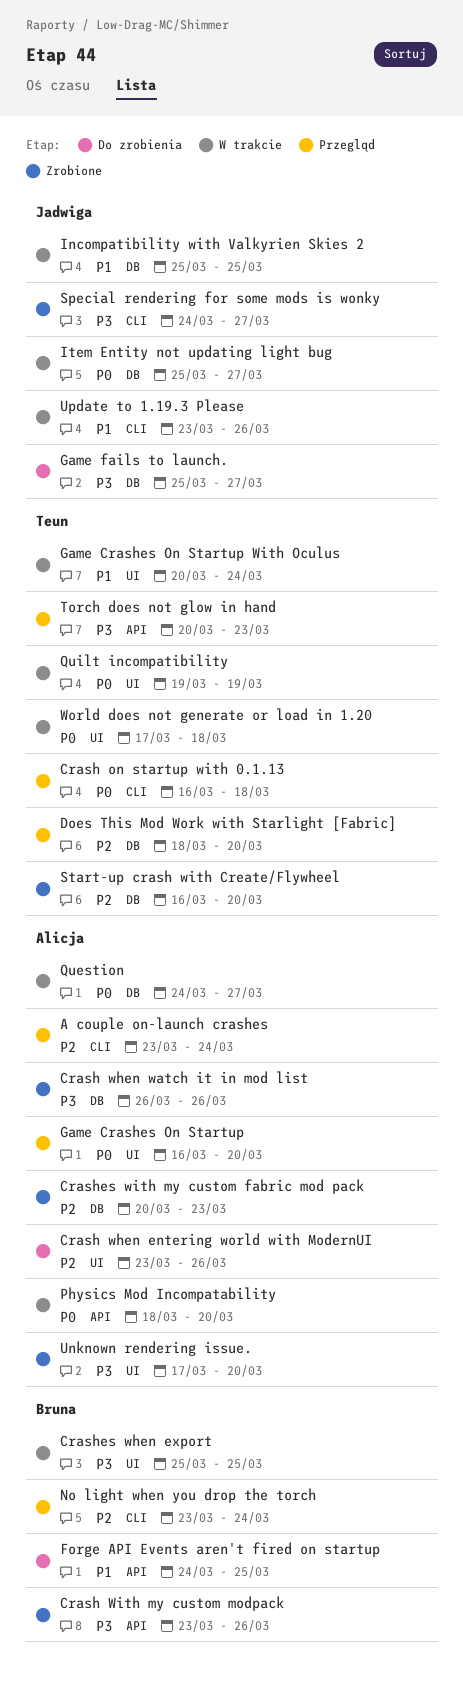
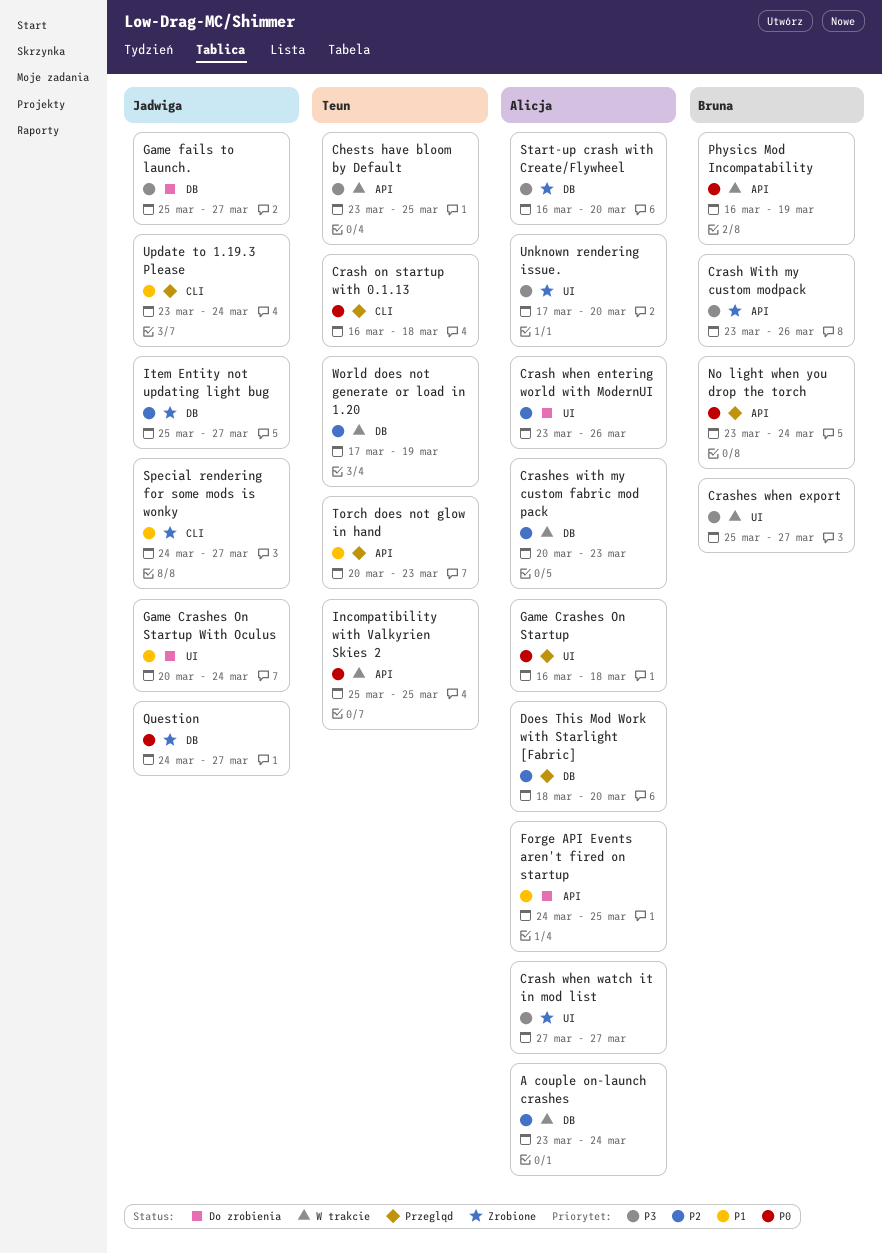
A couple on-launch crashes, status: Przegląd -> W trakcie
A couple on-launch crashes, label: CLI -> DB
Chests have bloom by Default: none -> present
Crash when watch it in mod list, label: DB -> UI
Crash when watch it in mod list, start: Mar 26 -> Mar 27
Crash when watch it in mod list, due: Mar 26 -> Mar 27
Crashes when export, due: Mar 25 -> Mar 27
Crashes with my custom fabric mod pack, status: Zrobione -> W trakcie
Does This Mod Work with Starlight [Fabric], owner: Teun -> Alicja
Forge API Events aren't fired on startup, owner: Bruna -> Alicja
Game Crashes On Startup, due: Mar 20 -> Mar 18
Game Crashes On Startup With Oculus, status: W trakcie -> Do zrobienia
Game Crashes On Startup With Oculus, owner: Teun -> Jadwiga
Incompatibility with Valkyrien Skies 2, owner: Jadwiga -> Teun
Incompatibility with Valkyrien Skies 2, priority: P1 -> P0
Incompatibility with Valkyrien Skies 2, label: DB -> API
Item Entity not updating light bug, status: W trakcie -> Zrobione
Item Entity not updating light bug, priority: P0 -> P2
No light when you drop the torch, priority: P2 -> P0
No light when you drop the torch, label: CLI -> API
Physics Mod Incompatability, owner: Alicja -> Bruna
Physics Mod Incompatability, start: Mar 18 -> Mar 16
Physics Mod Incompatability, due: Mar 20 -> Mar 19
Question, status: W trakcie -> Zrobione
Question, owner: Alicja -> Jadwiga
Quilt incompatibility: present -> none
Special rendering for some mods is wonky, priority: P3 -> P1
Start-up crash with Create/Flywheel, owner: Teun -> Alicja
Start-up crash with Create/Flywheel, priority: P2 -> P3
Torch does not glow in hand, priority: P3 -> P1
Update to 1.19.3 Please, status: W trakcie -> Przegląd
Update to 1.19.3 Please, due: Mar 26 -> Mar 24
World does not generate or load in 1.20, priority: P0 -> P2
World does not generate or load in 1.20, label: UI -> DB
World does not generate or load in 1.20, due: Mar 18 -> Mar 19

